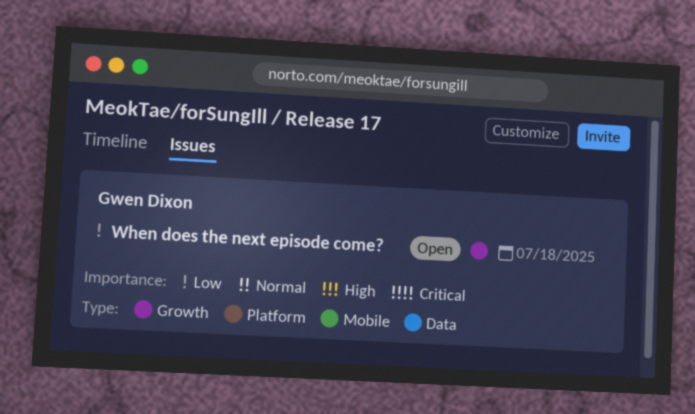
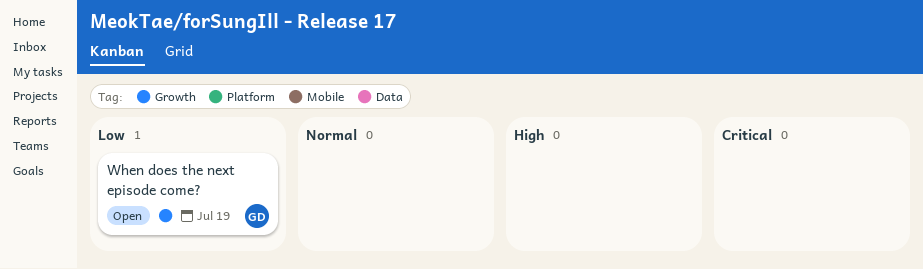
When does the next episode come?, due: Jul 18 -> Jul 19

